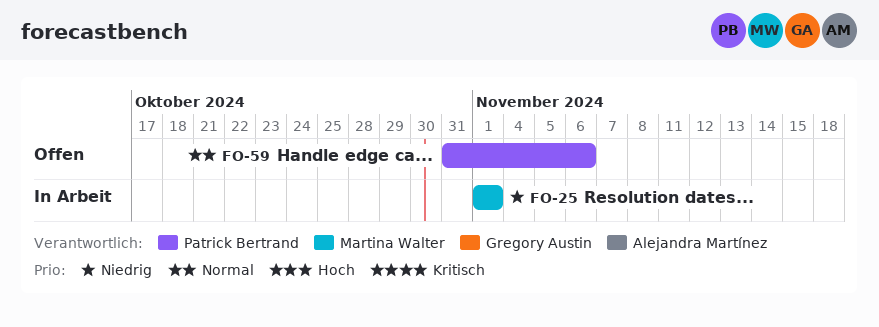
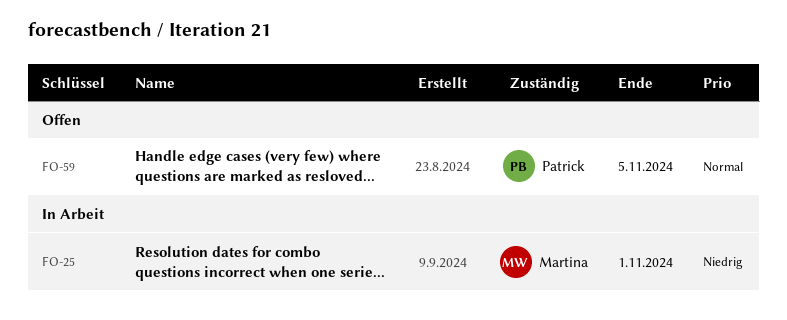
FO-59, due: Nov 6 -> Nov 5

